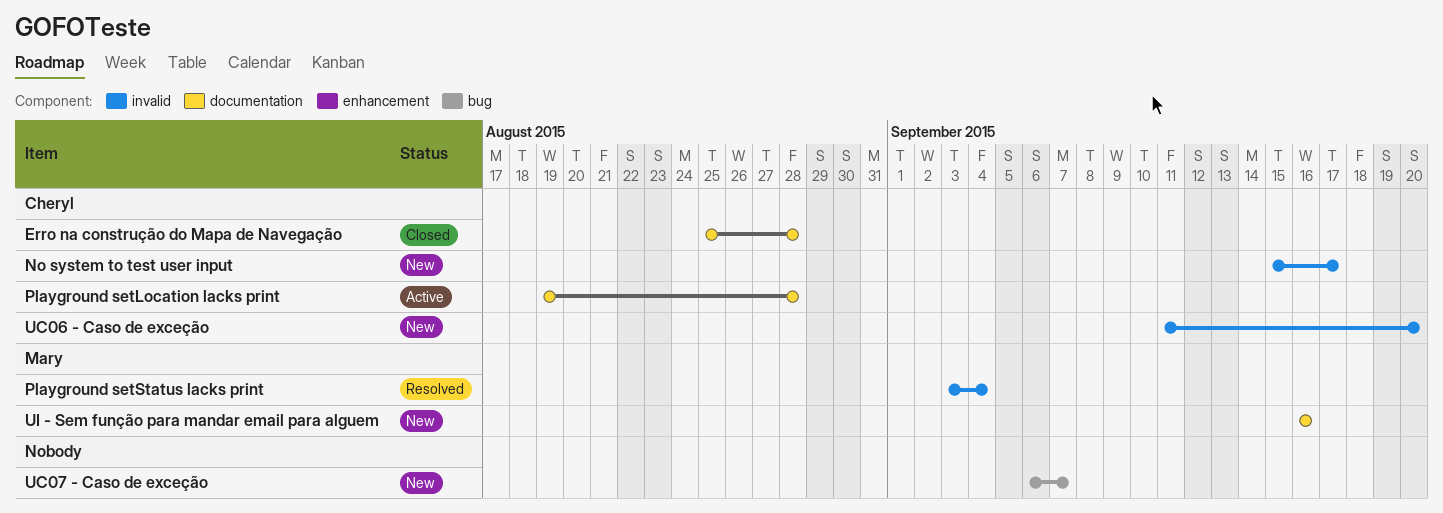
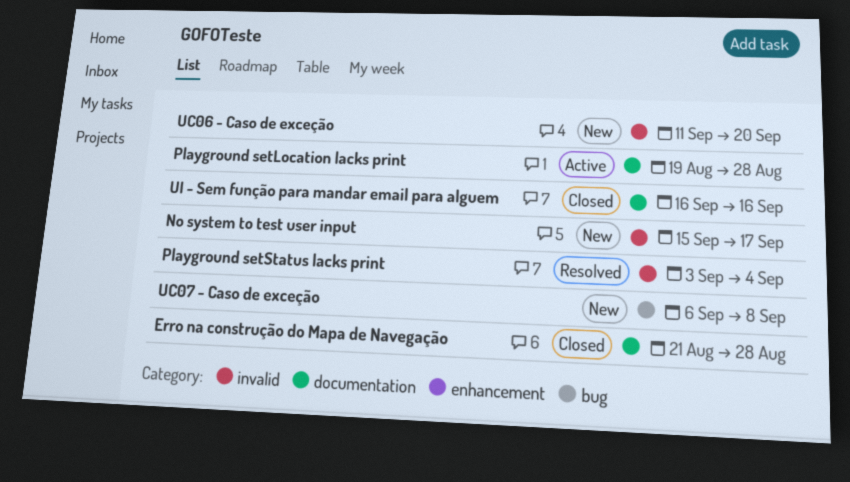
Erro na construção do Mapa de Navegação, start: Aug 25 -> Aug 21
UC07 - Caso de exceção, due: Sep 7 -> Sep 8
UI - Sem função para mandar email para alguem, status: New -> Closed

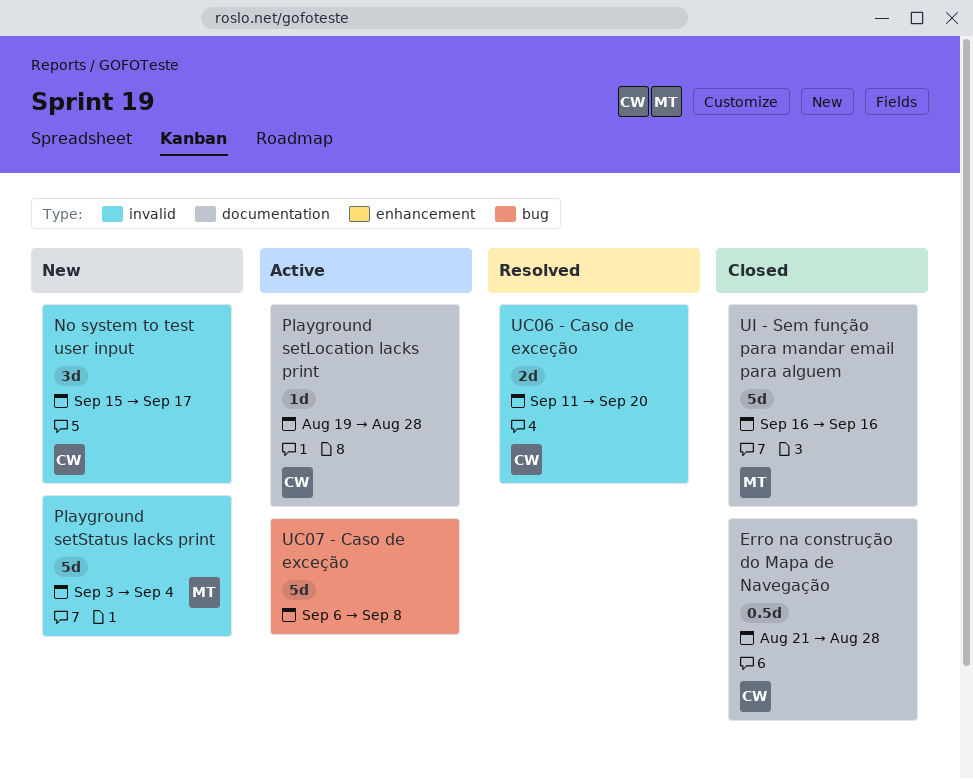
Playground setStatus lacks print, status: Resolved -> New
UC06 - Caso de exceção, status: New -> Resolved
UC07 - Caso de exceção, status: New -> Active

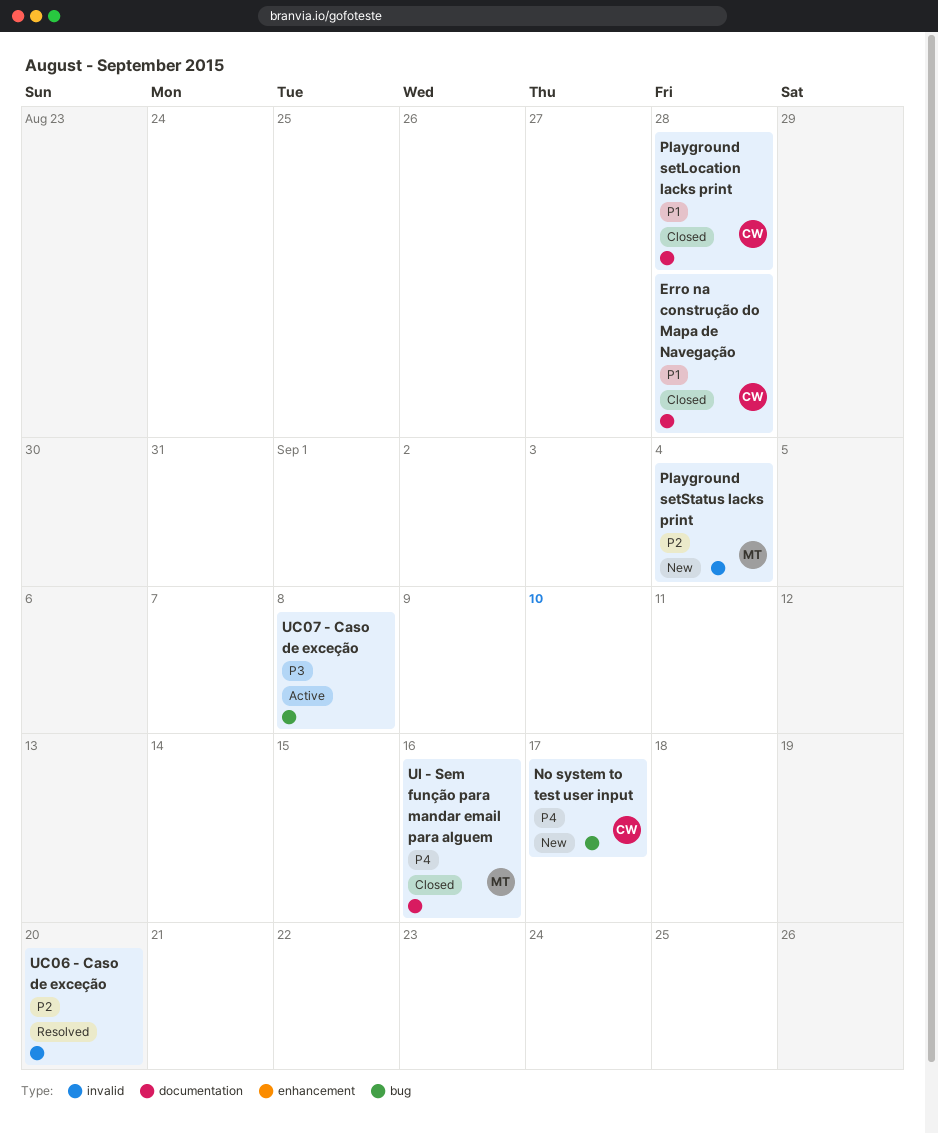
No system to test user input, label: invalid -> bug
Playground setLocation lacks print, status: Active -> Closed
UC06 - Caso de exceção, owner: CW -> none

